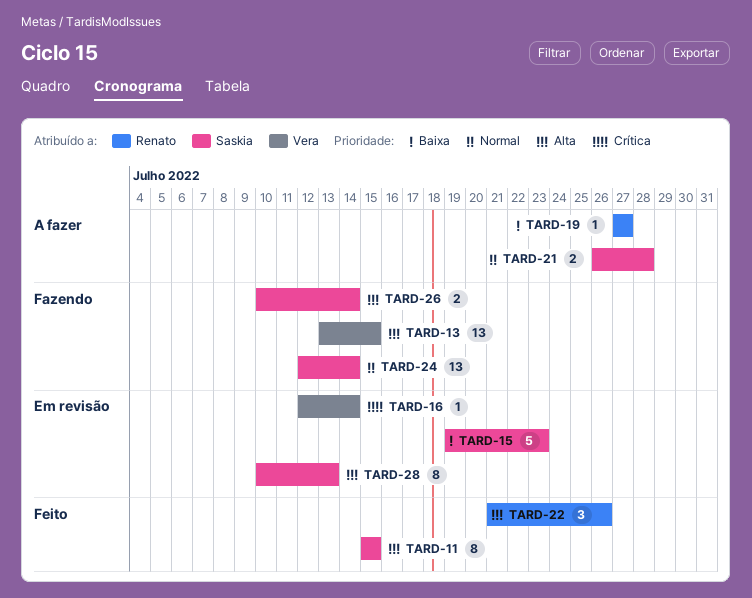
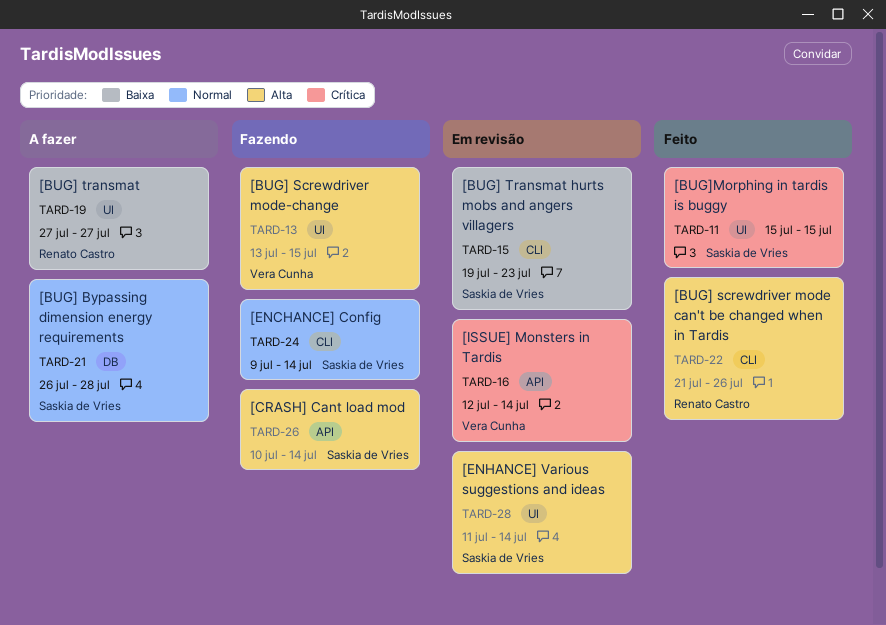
TARD-11, priority: Alta -> Crítica
TARD-24, start: Jul 12 -> Jul 9
TARD-28, start: Jul 10 -> Jul 11
TARD-28, due: Jul 13 -> Jul 14

